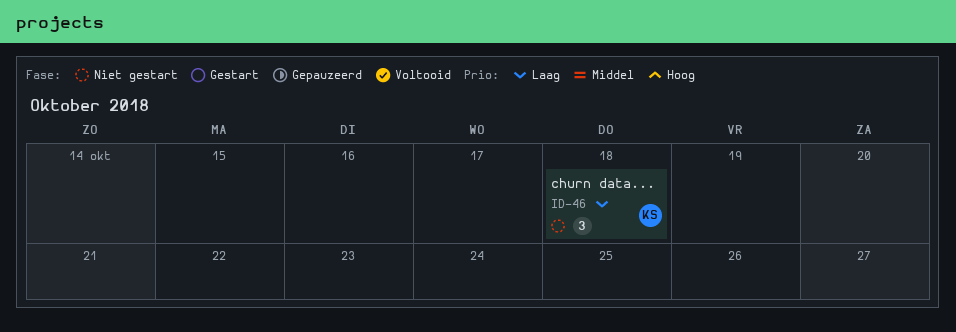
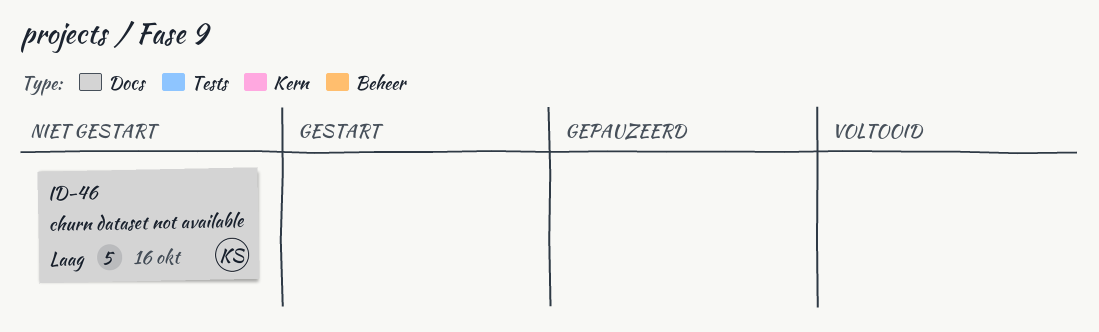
ID-46, estimate: 3 -> 5
ID-46, due: Oct 18 -> Oct 16

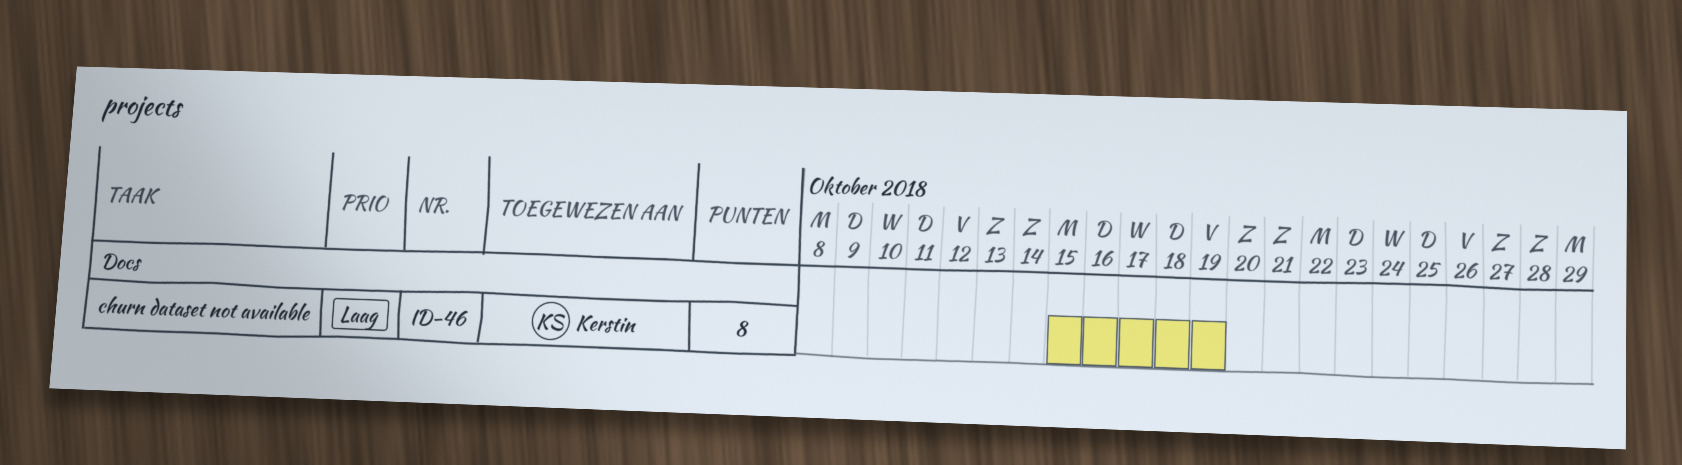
ID-46, estimate: 5 -> 8
ID-46, due: Oct 16 -> Oct 19

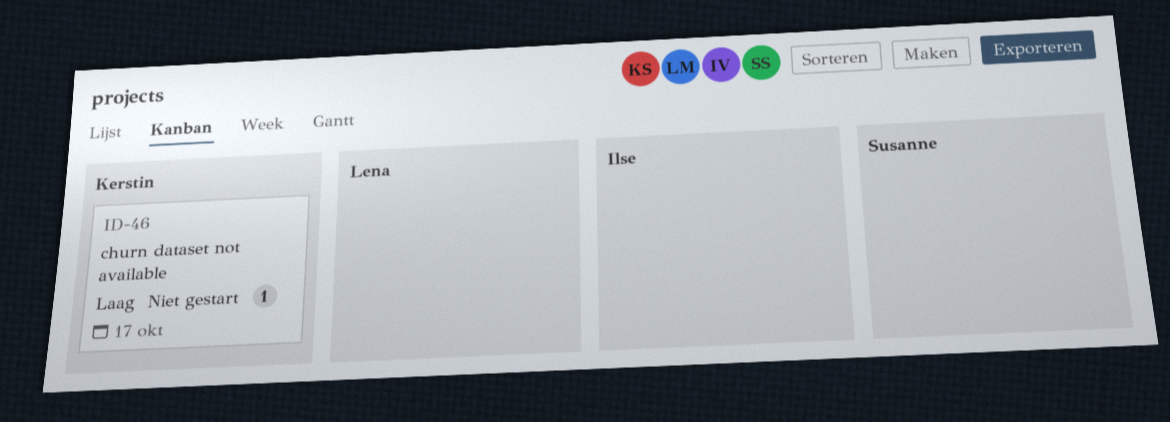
ID-46, estimate: 8 -> 1
ID-46, due: Oct 19 -> Oct 17

